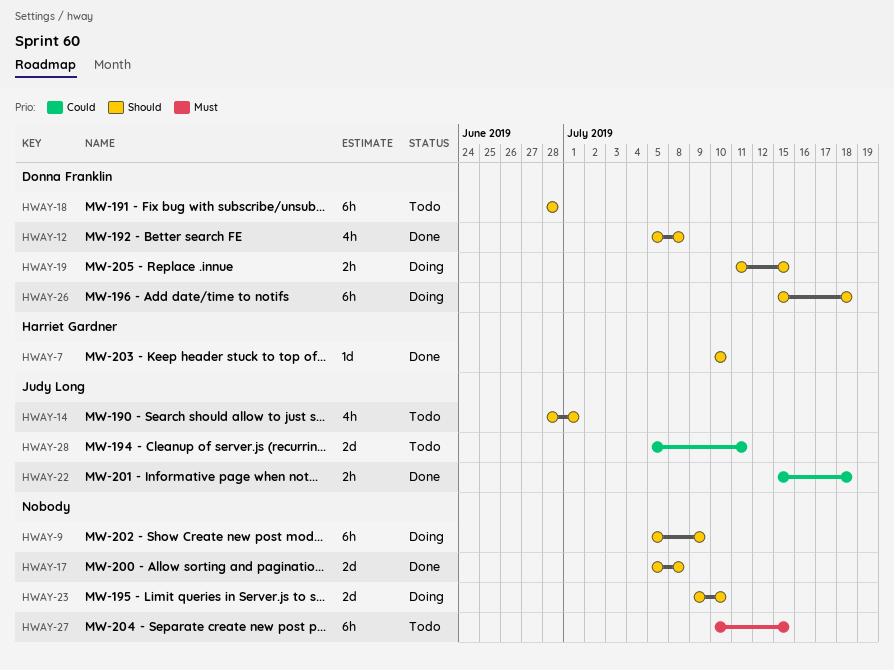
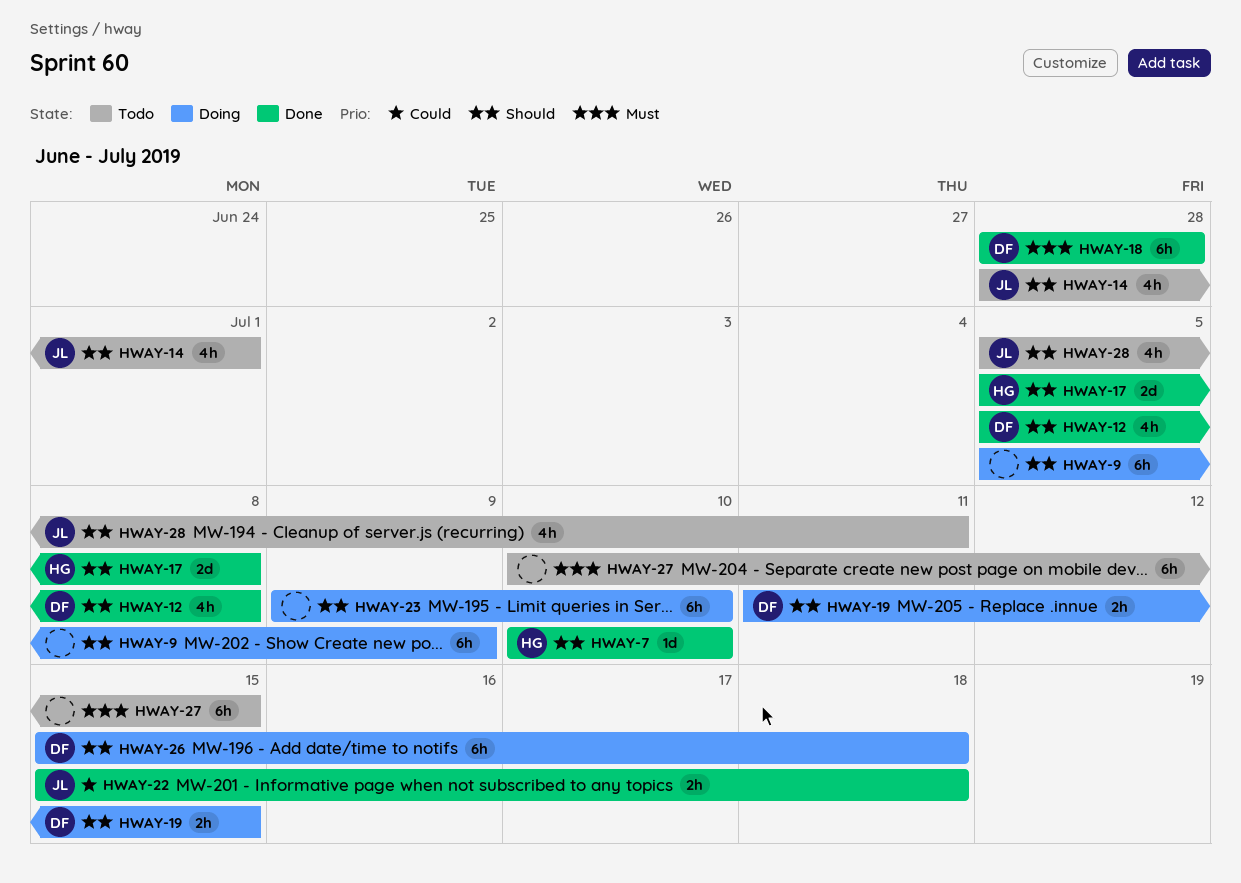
HWAY-17, owner: none -> Harriet Gardner
HWAY-18, status: Todo -> Done
HWAY-18, priority: Should -> Must
HWAY-23, estimate: 2d -> 6h
HWAY-28, priority: Could -> Should
HWAY-28, estimate: 2d -> 4h

